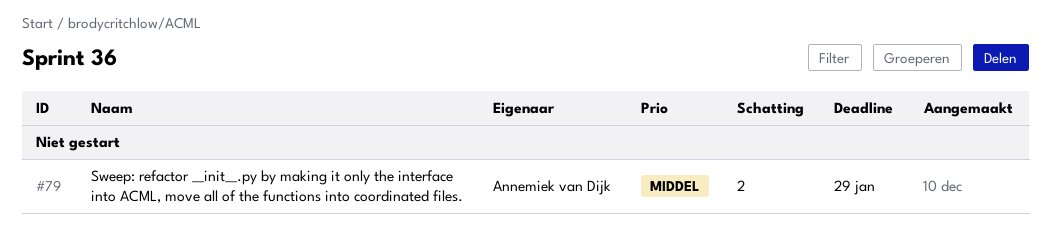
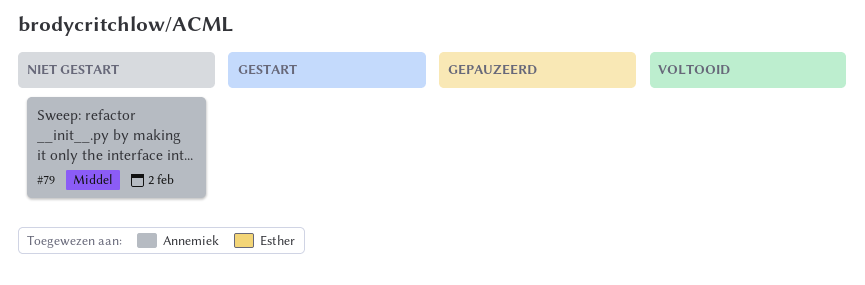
#79, due: Jan 29 -> Feb 2

